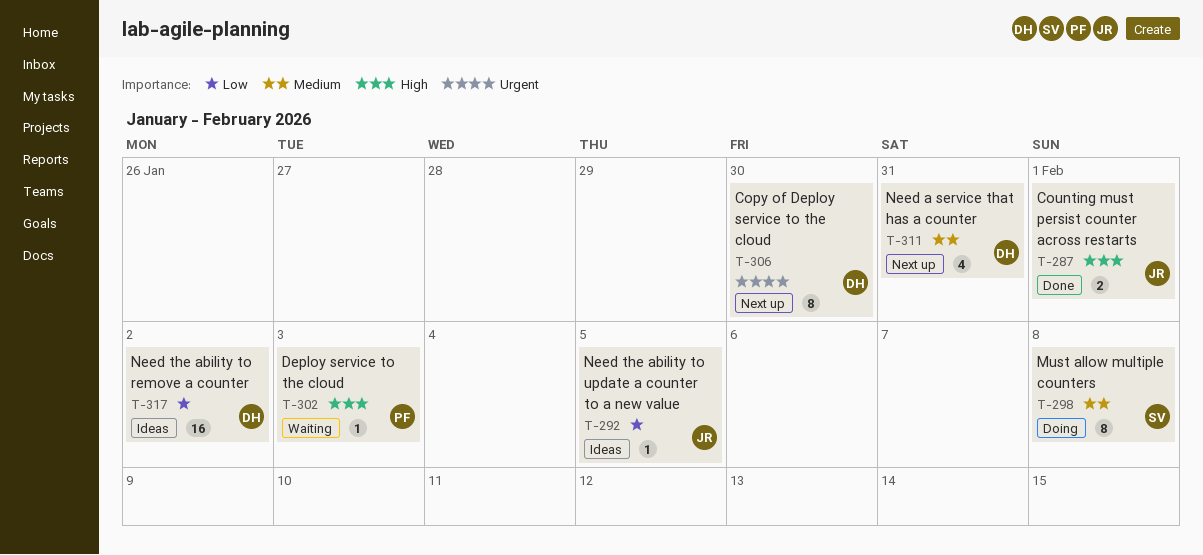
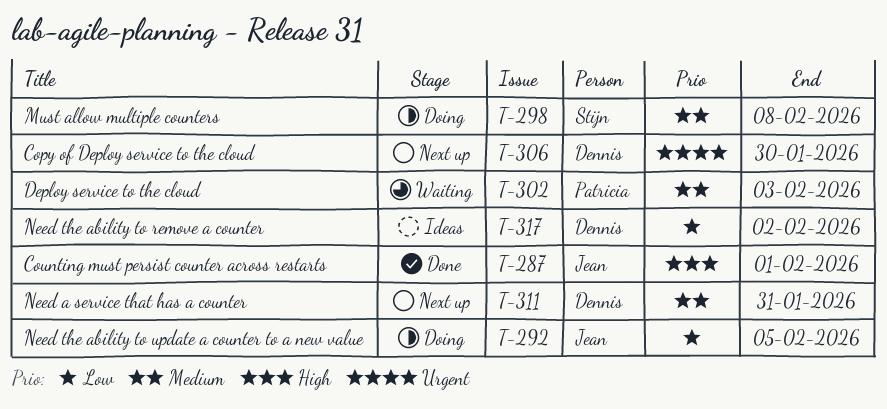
T-292, status: Ideas -> Doing
T-302, priority: High -> Medium

